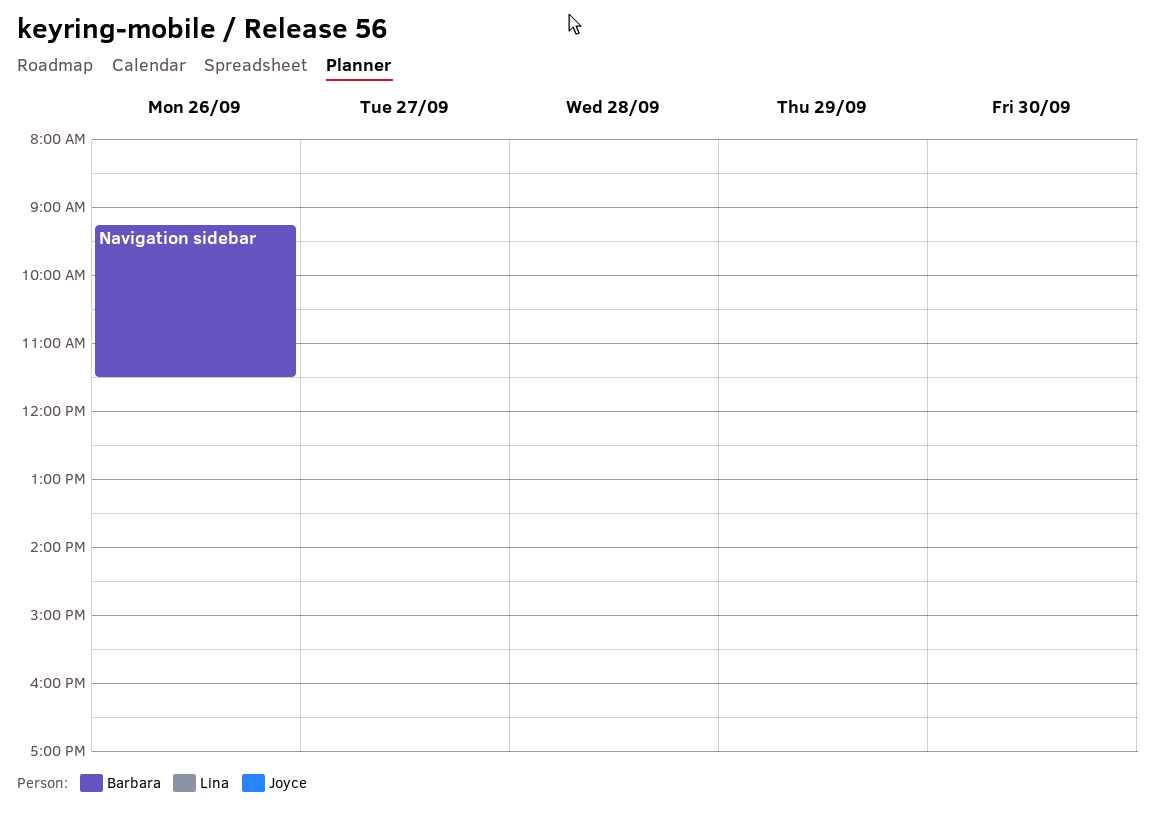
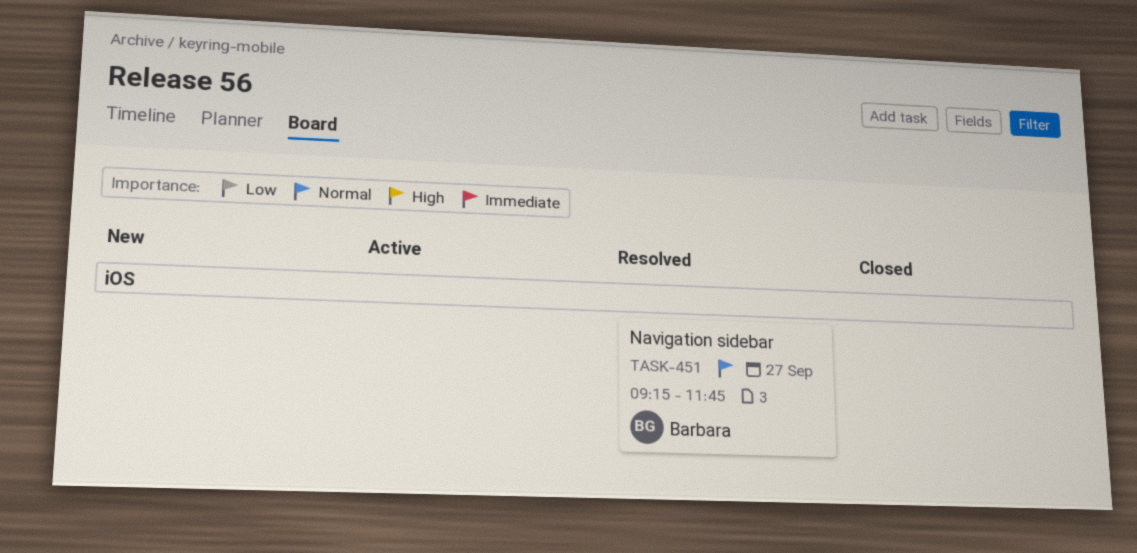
Navigation sidebar, day: Sep 26 -> Sep 27
Navigation sidebar, ends: 11:30 -> 11:45

